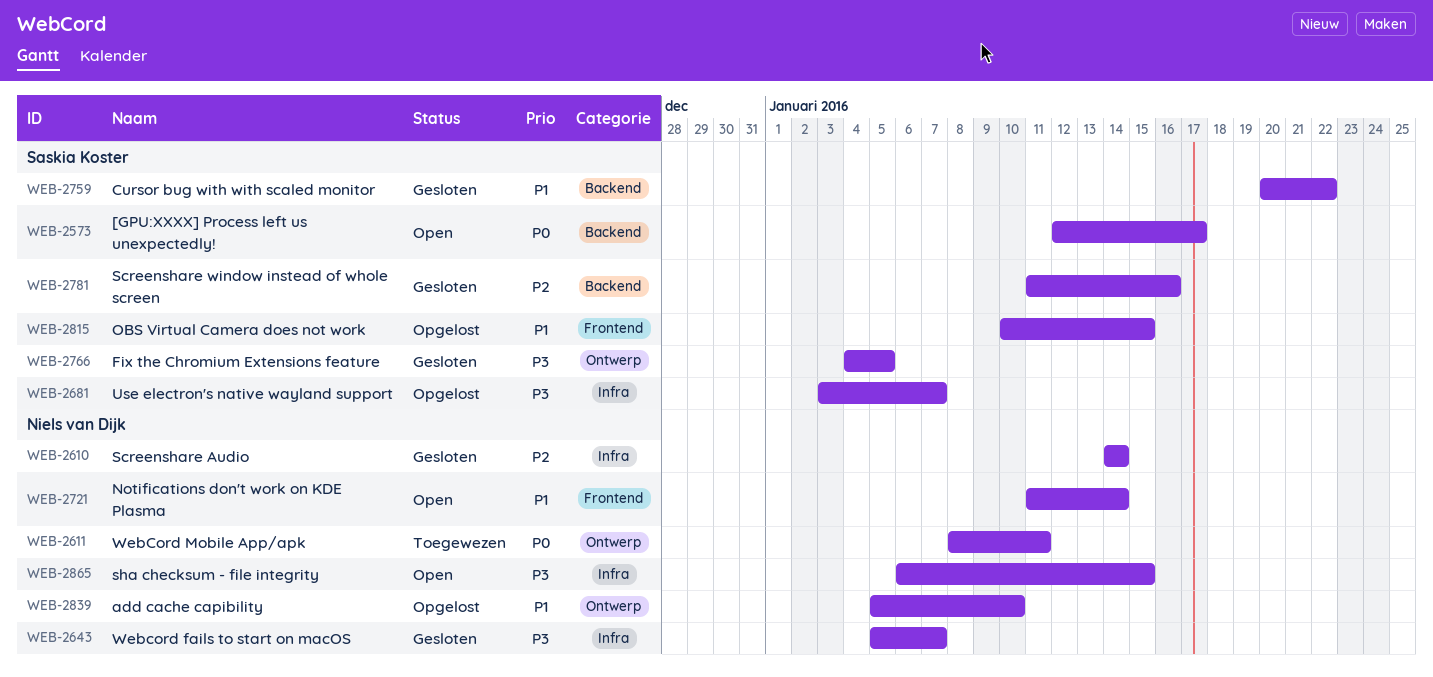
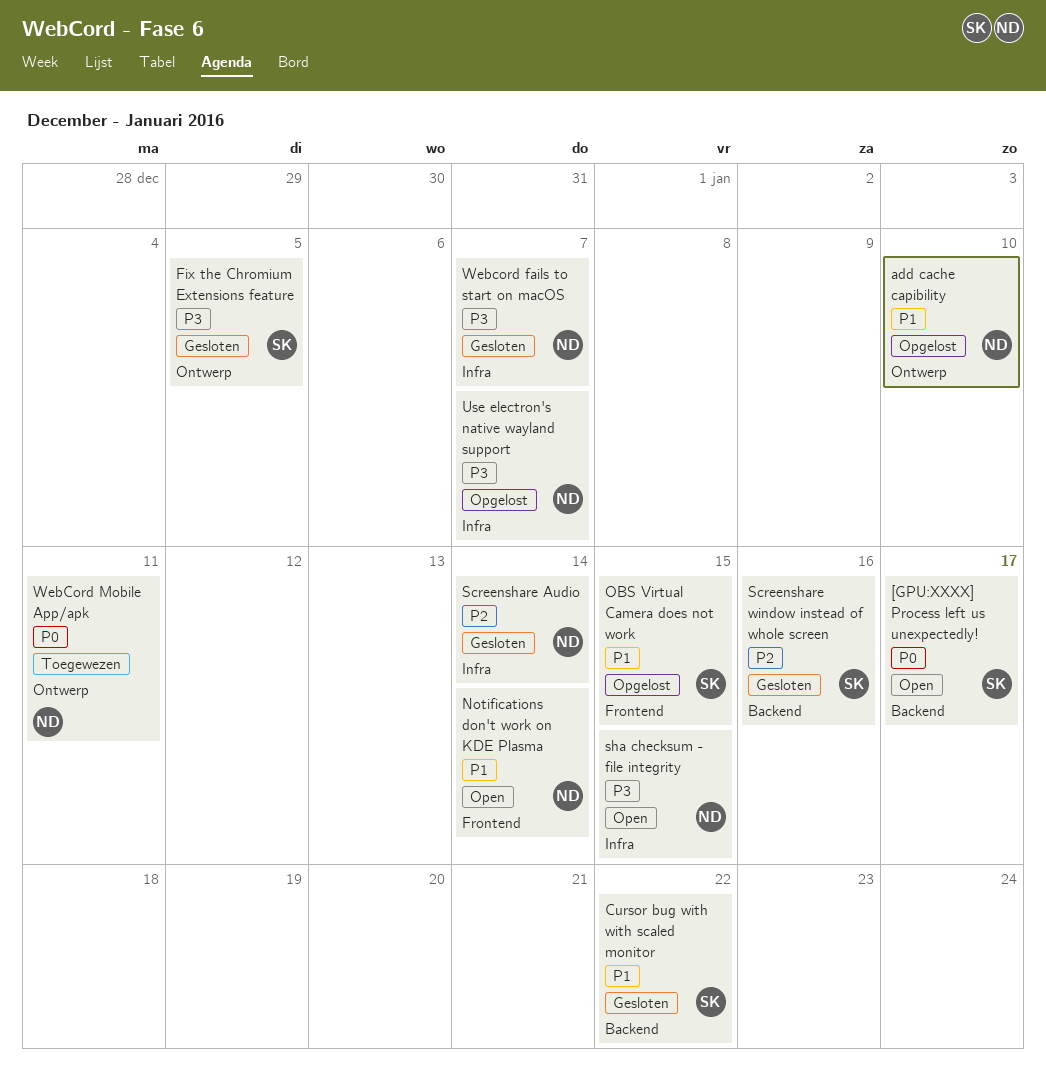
Use electron's native wayland support, owner: Saskia Koster -> Niels van Dijk

